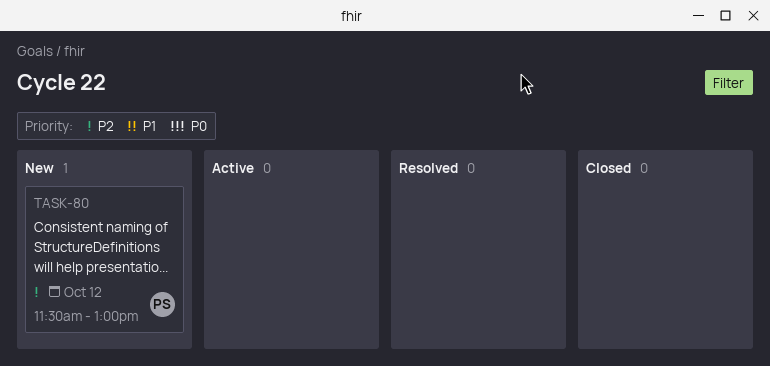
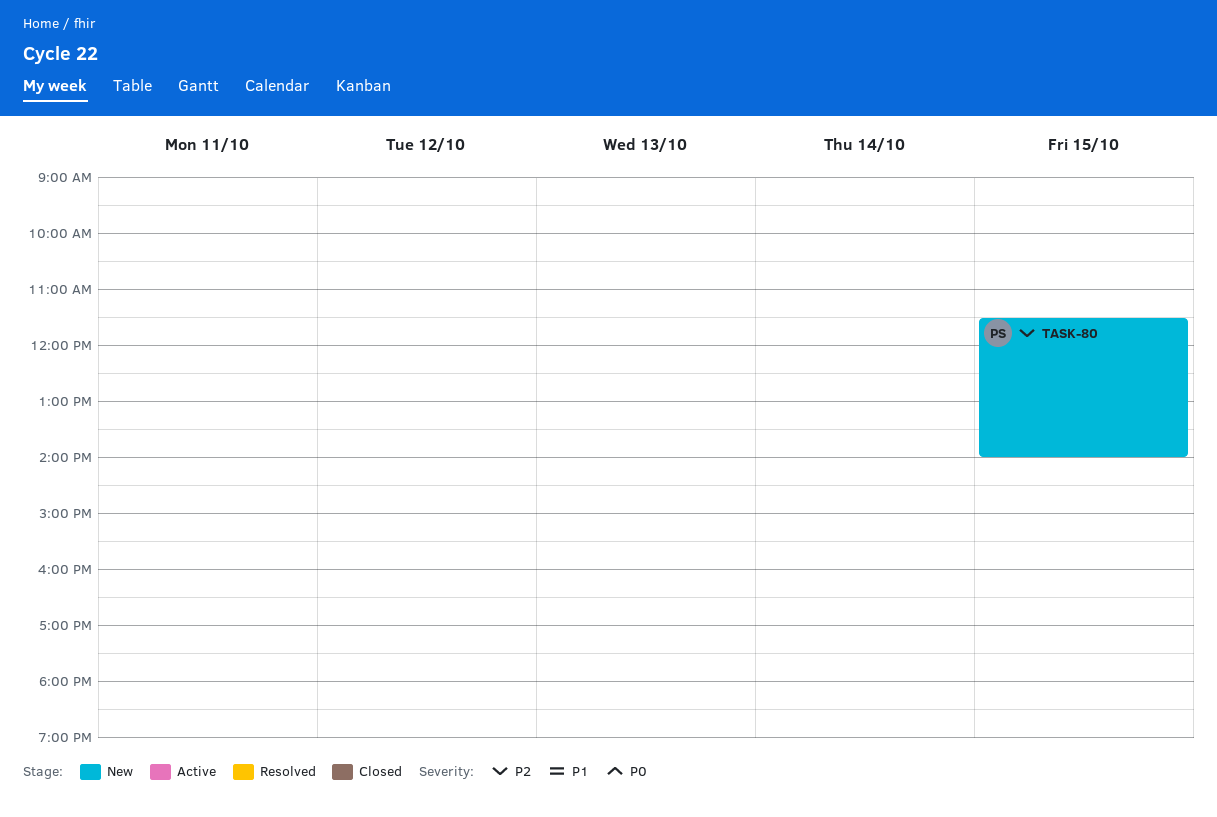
TASK-80, day: Oct 12 -> Oct 15
TASK-80, ends: 13:00 -> 14:00

